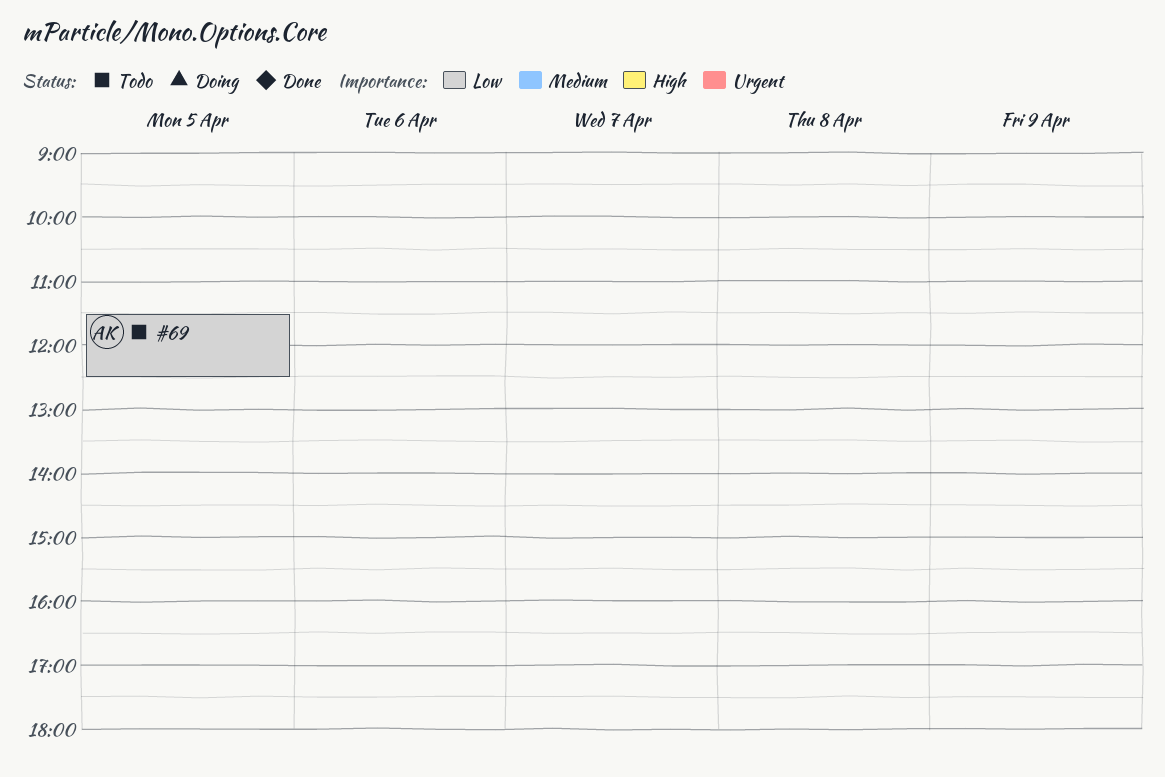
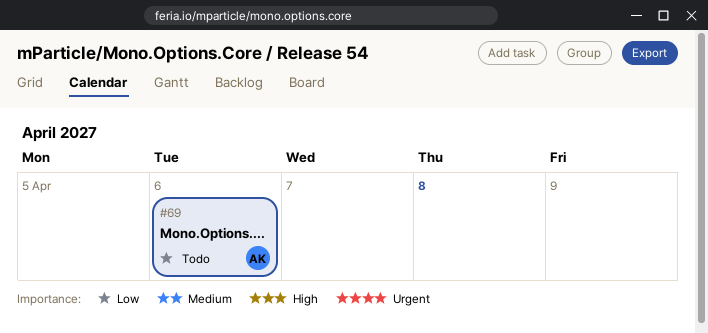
#69, day: Apr 5 -> Apr 6

